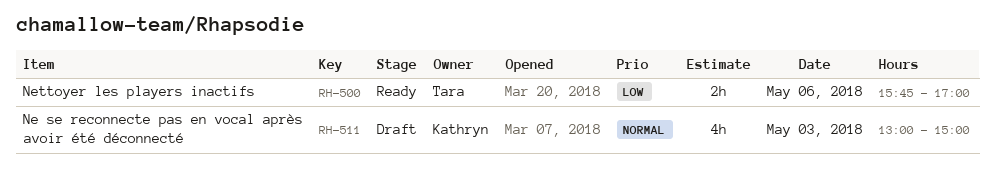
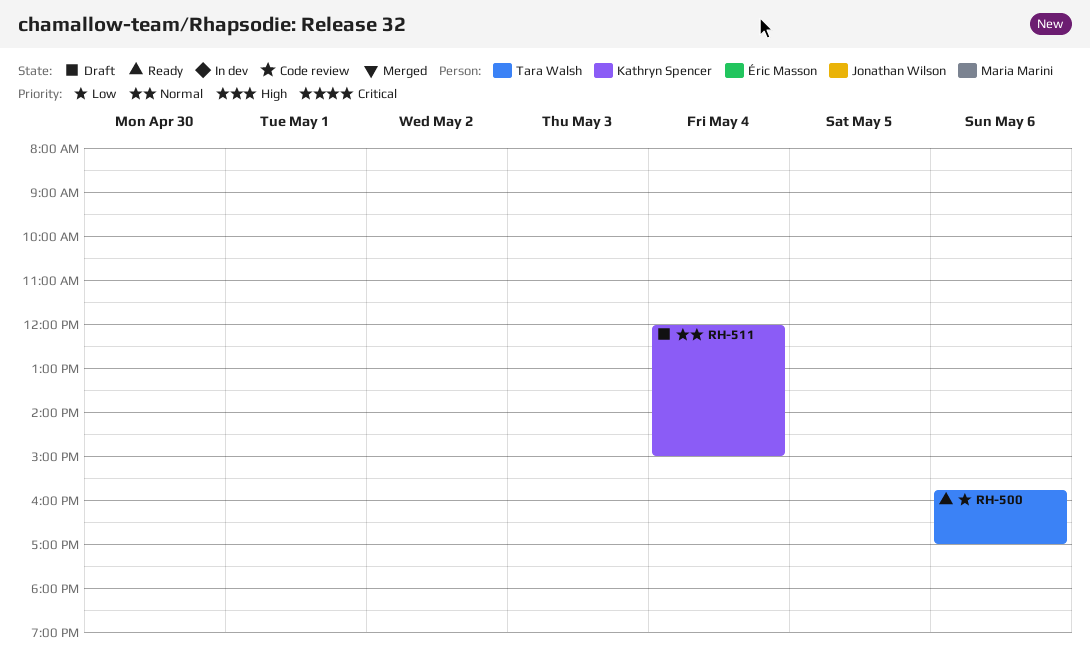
RH-511, day: May 3 -> May 4
RH-511, begins: 13:00 -> 12:00

